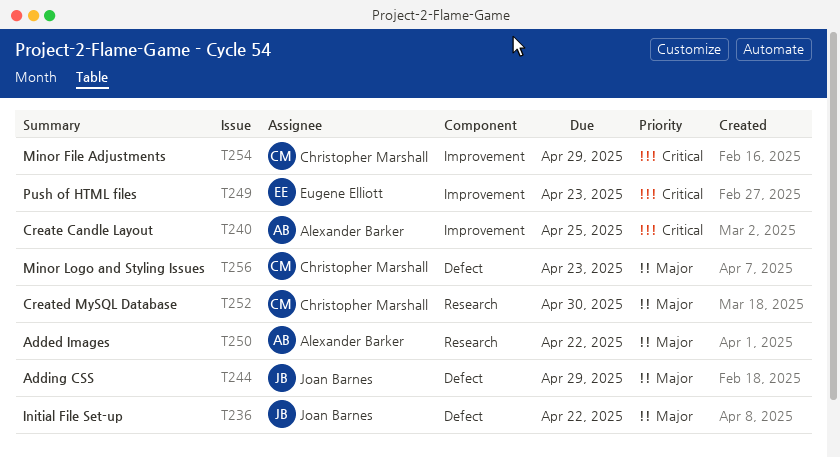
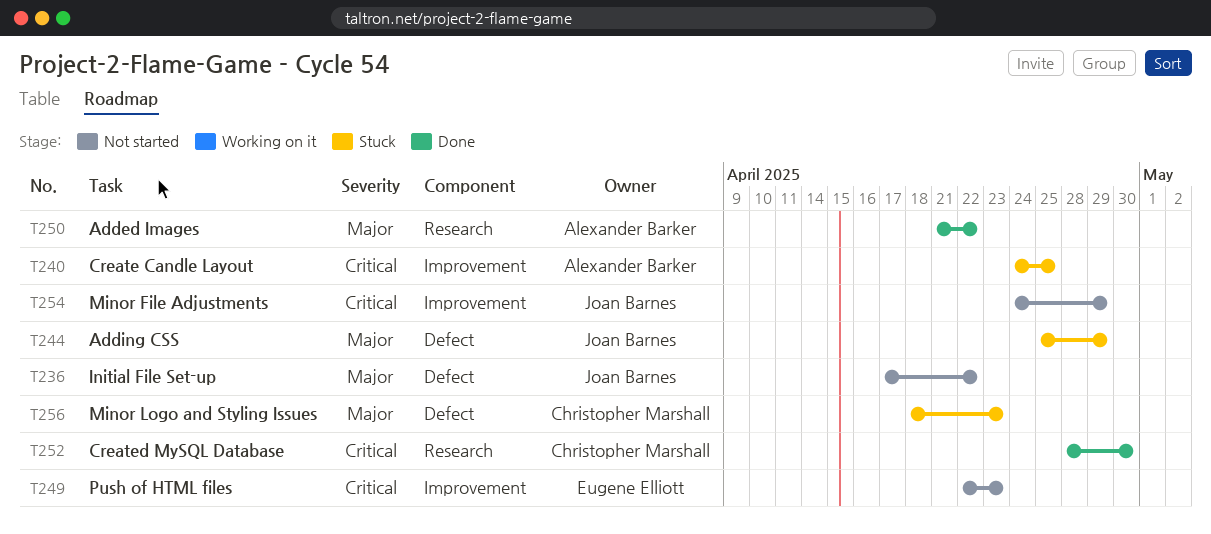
T252, priority: Major -> Critical
T254, owner: Christopher Marshall -> Joan Barnes

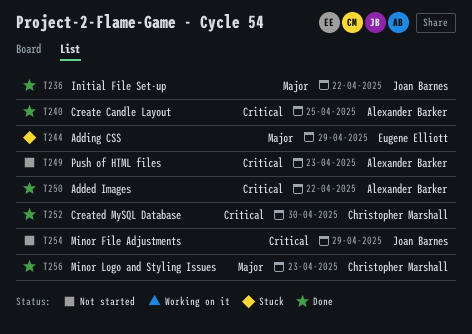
T236, status: Not started -> Done
T240, status: Stuck -> Done
T244, owner: Joan Barnes -> Eugene Elliott
T249, owner: Eugene Elliott -> Alexander Barker
T250, priority: Major -> Critical
T256, status: Stuck -> Done

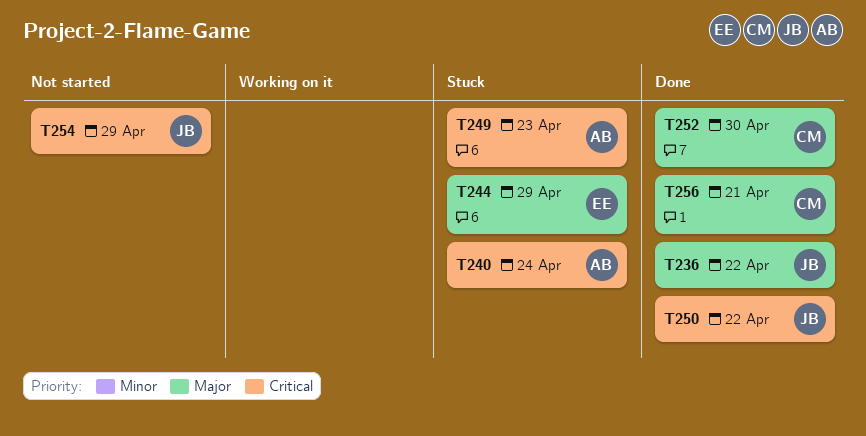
T240, status: Done -> Stuck
T240, due: Apr 25 -> Apr 24
T249, status: Not started -> Stuck
T250, owner: Alexander Barker -> Joan Barnes
T252, priority: Critical -> Major
T256, due: Apr 23 -> Apr 21

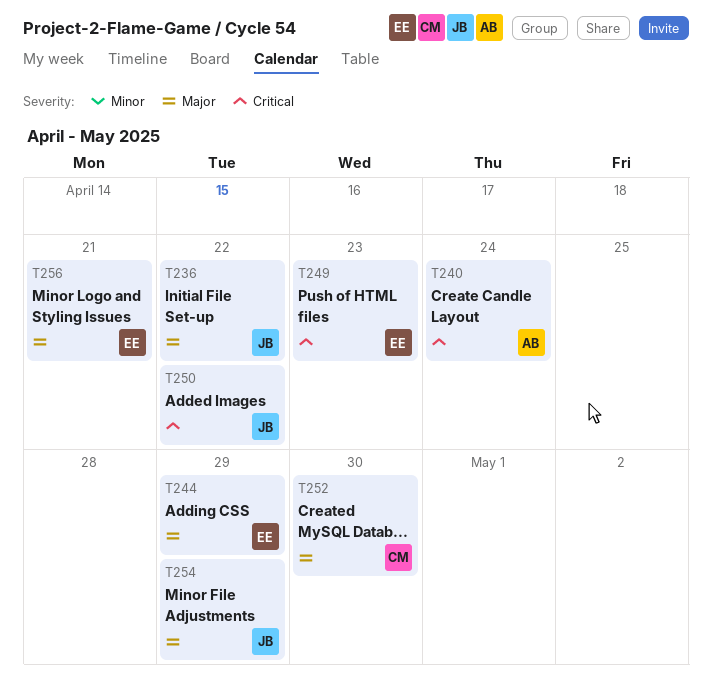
T249, owner: AB -> EE
T254, priority: Critical -> Major
T256, owner: CM -> EE

